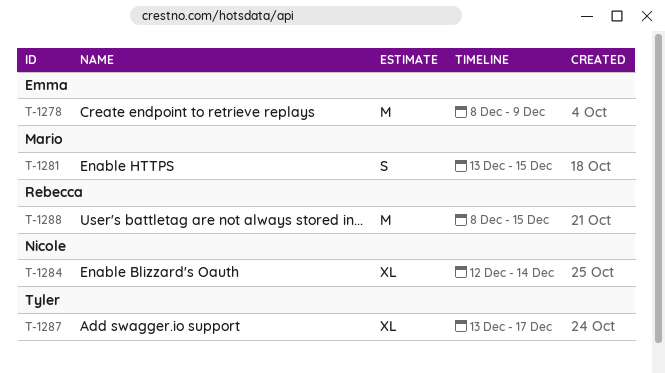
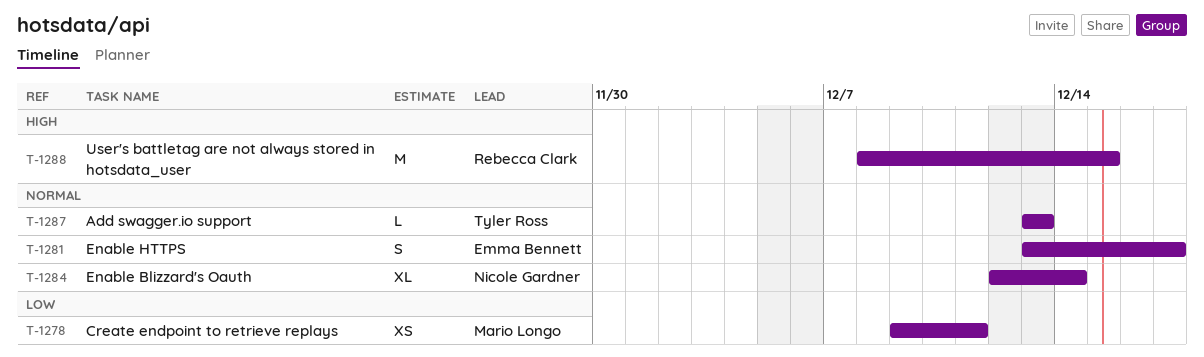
T-1278, owner: Emma Bennett -> Mario Longo
T-1278, estimate: M -> XS
T-1278, start: Dec 8 -> Dec 9
T-1278, due: Dec 9 -> Dec 11
T-1281, owner: Mario Longo -> Emma Bennett
T-1281, due: Dec 15 -> Dec 17
T-1287, estimate: XL -> L
T-1287, due: Dec 17 -> Dec 13

